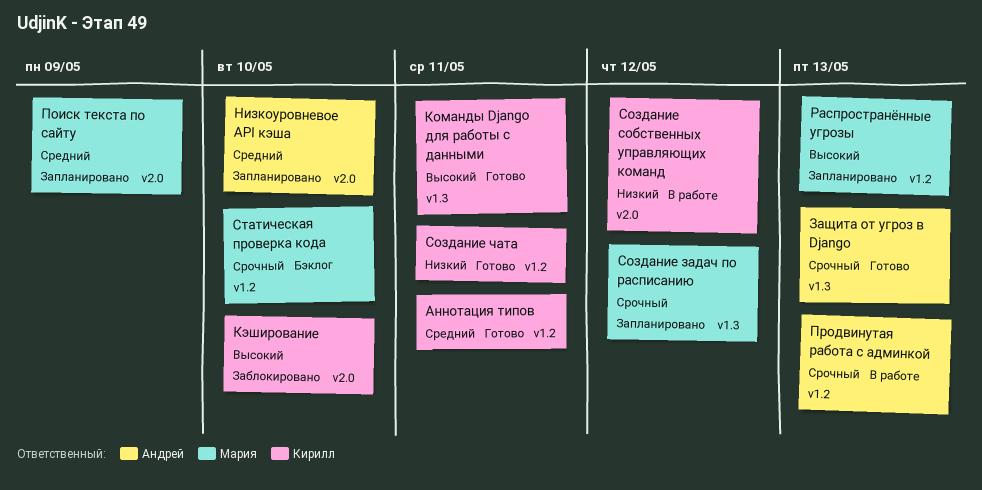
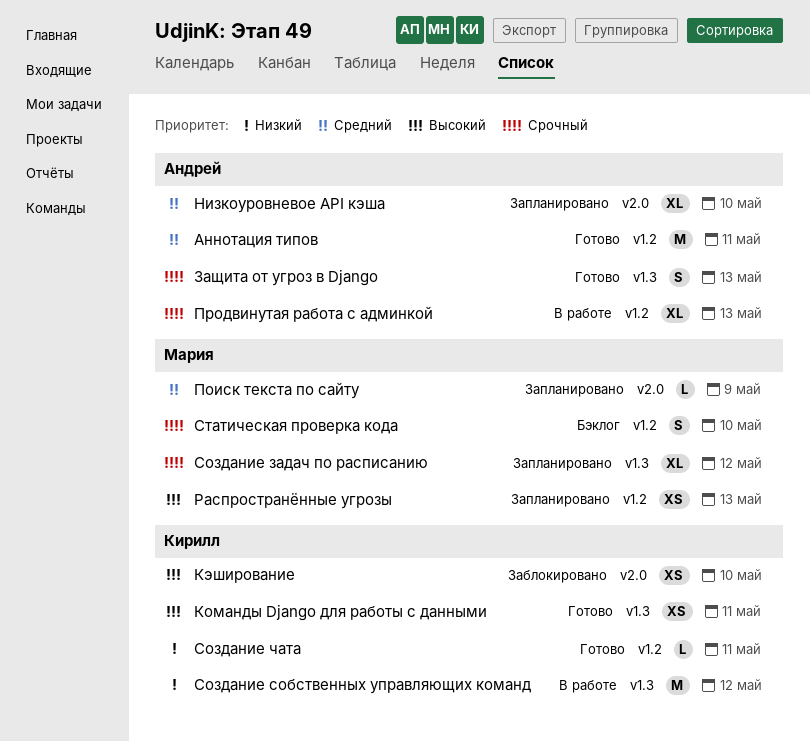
Аннотация типов, owner: Кирилл -> Андрей
Создание собственных управляющих команд, label: v2.0 -> v1.3

